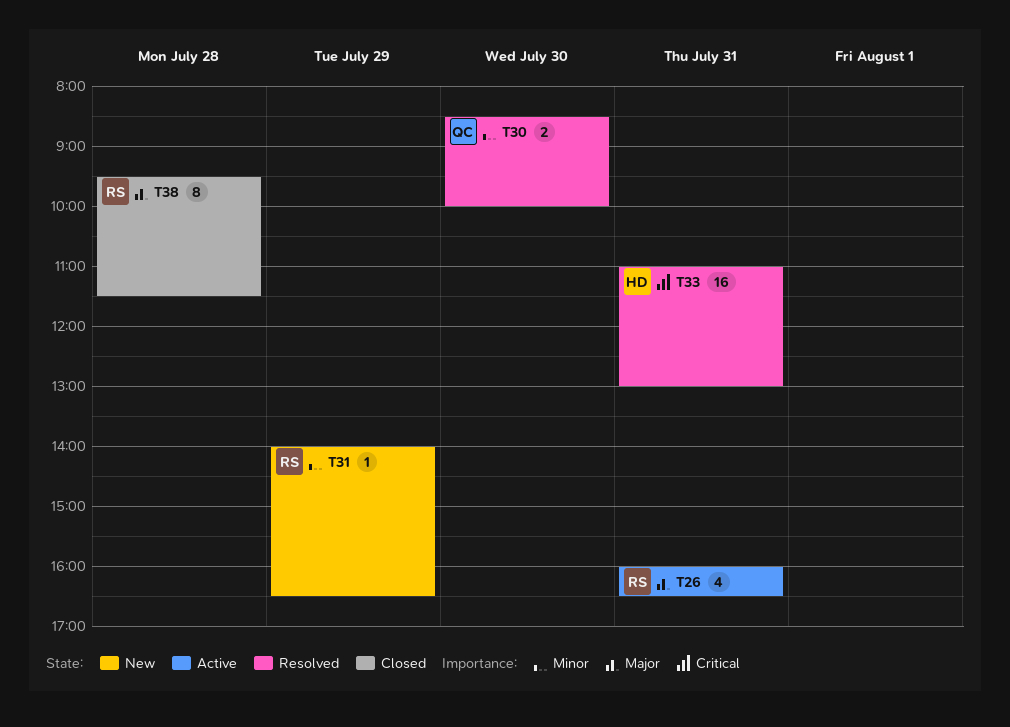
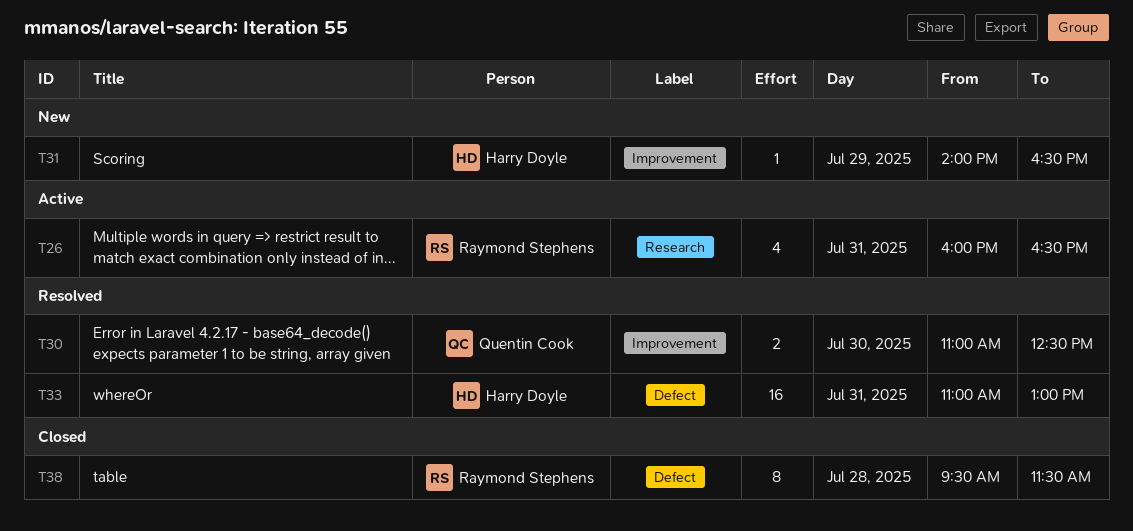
T30, begins: 08:30 -> 11:00
T30, ends: 10:00 -> 12:30
T31, owner: Raymond Stephens -> Harry Doyle

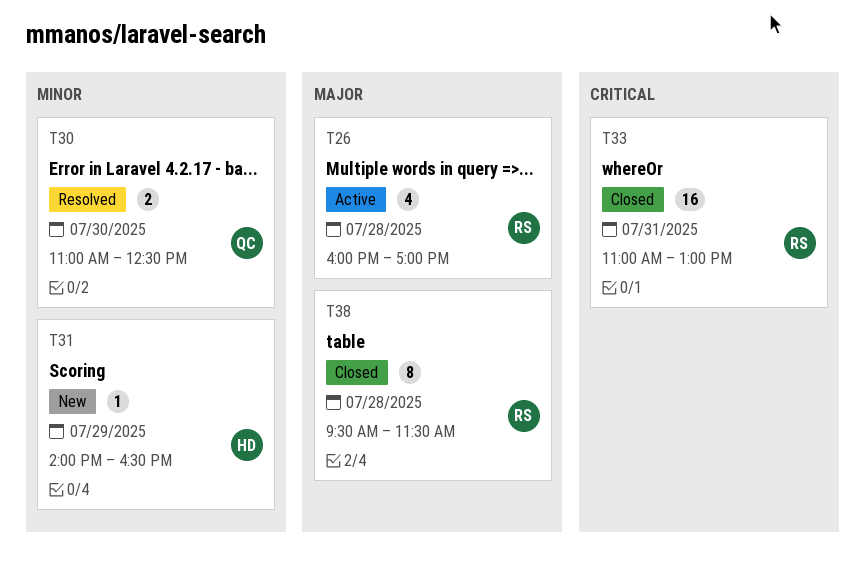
T26, day: Jul 31 -> Jul 28
T26, ends: 16:30 -> 17:00
T33, status: Resolved -> Closed
T33, owner: Harry Doyle -> Raymond Stephens

